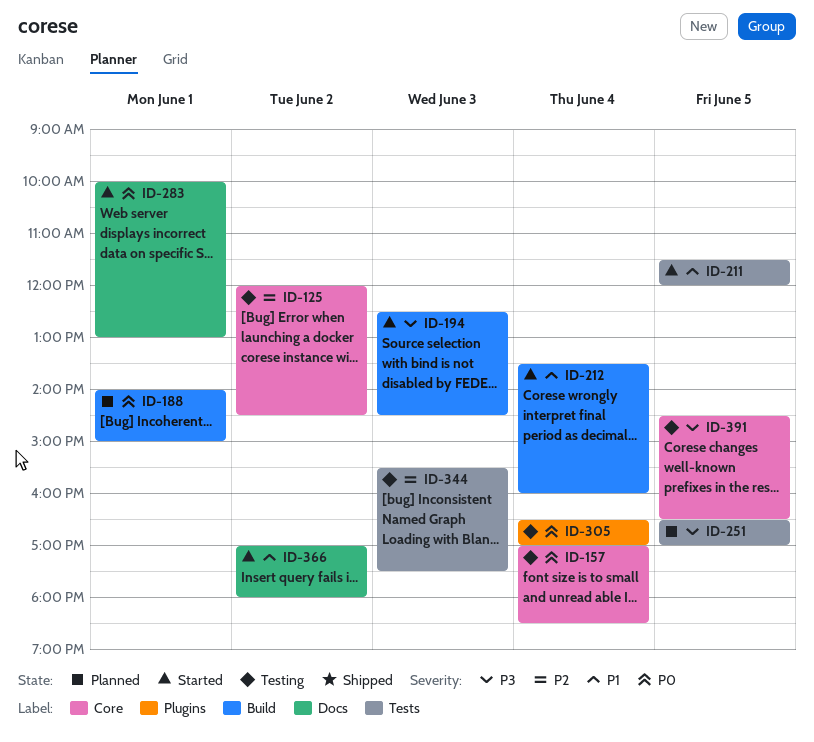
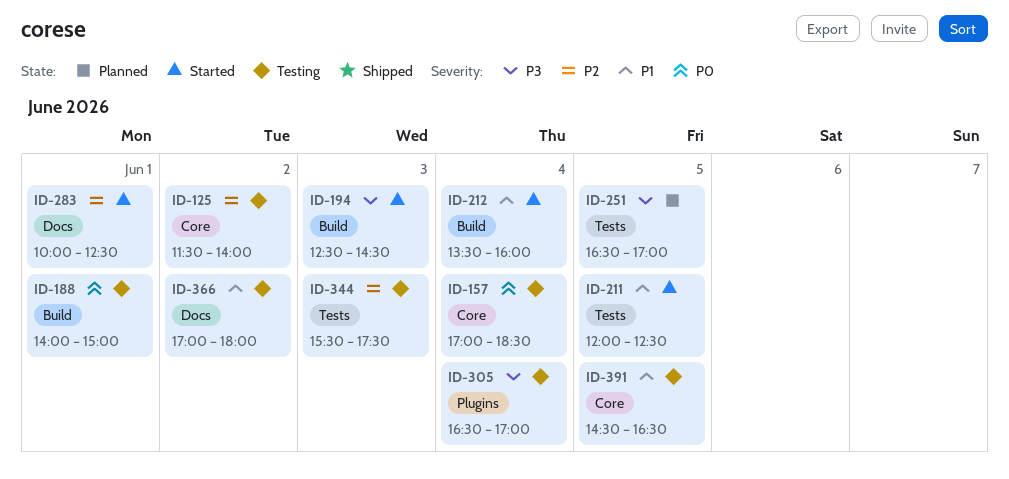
ID-125, begins: 12:00 -> 11:30
ID-125, ends: 14:30 -> 14:00
ID-188, status: Planned -> Testing
ID-211, begins: 11:30 -> 12:00
ID-211, ends: 12:00 -> 12:30
ID-283, priority: P0 -> P2
ID-283, ends: 13:00 -> 12:30
ID-305, priority: P0 -> P3
ID-366, status: Started -> Testing
ID-391, priority: P3 -> P1

